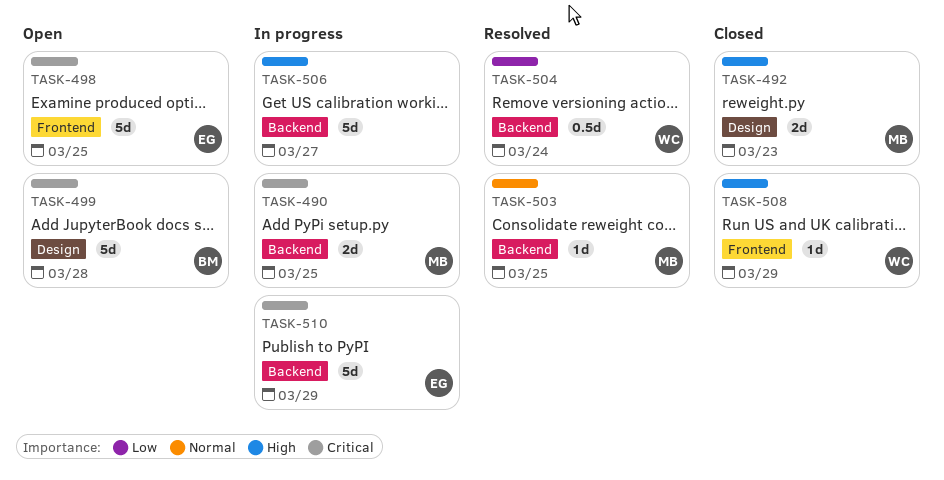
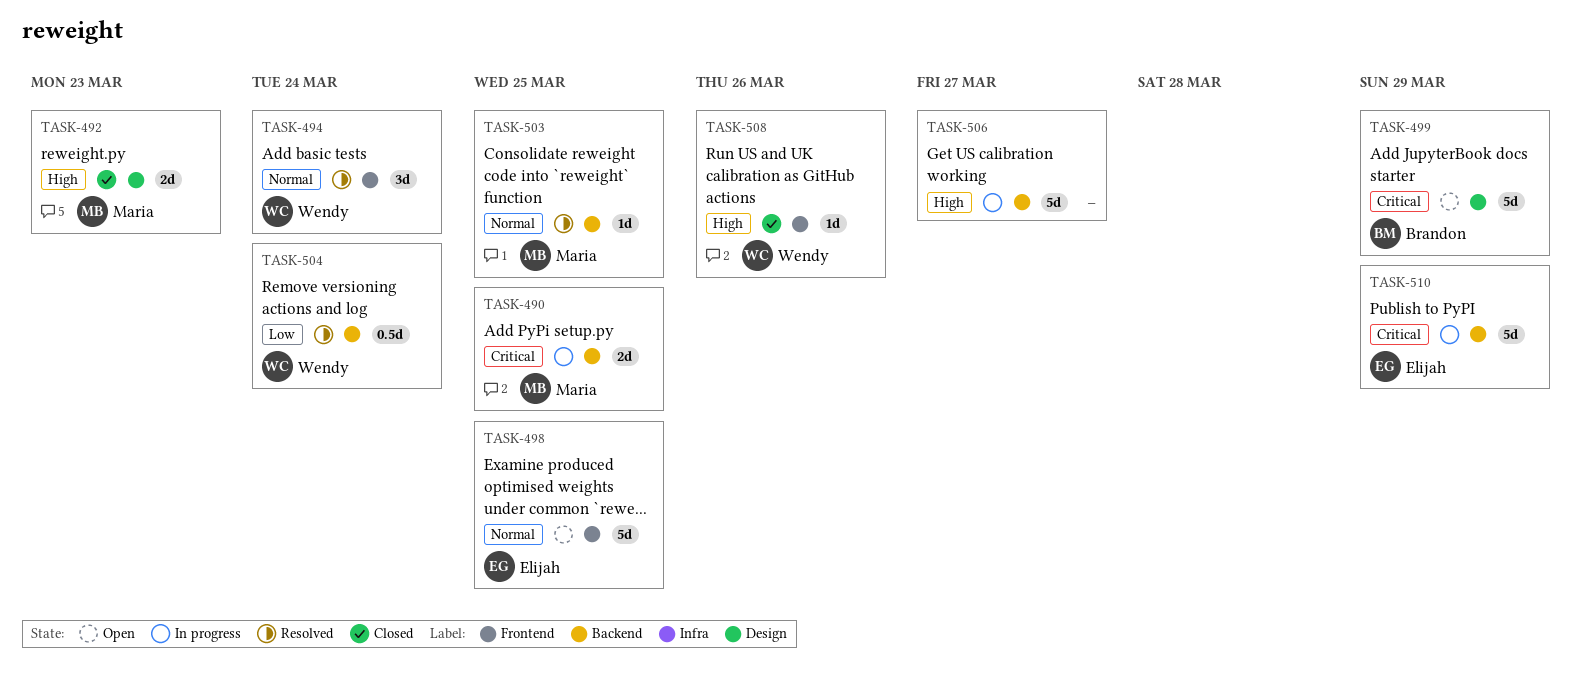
TASK-494: none -> present
TASK-498, priority: Critical -> Normal
TASK-499, due: Mar 28 -> Mar 29
TASK-508, due: Mar 29 -> Mar 26

